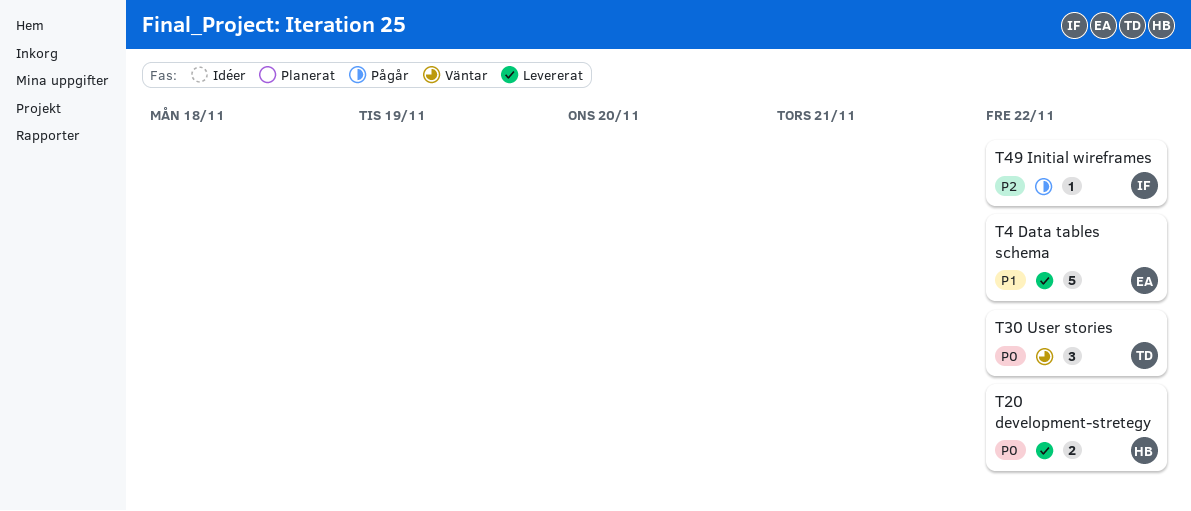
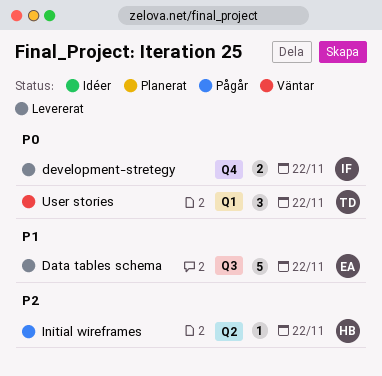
development-stretegy, owner: HB -> IF
Initial wireframes, owner: IF -> HB

